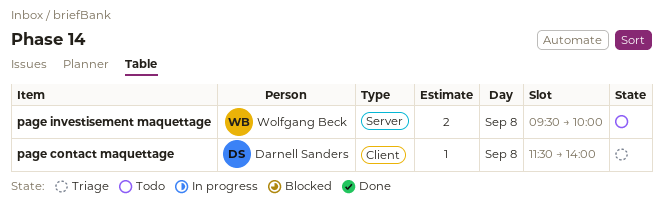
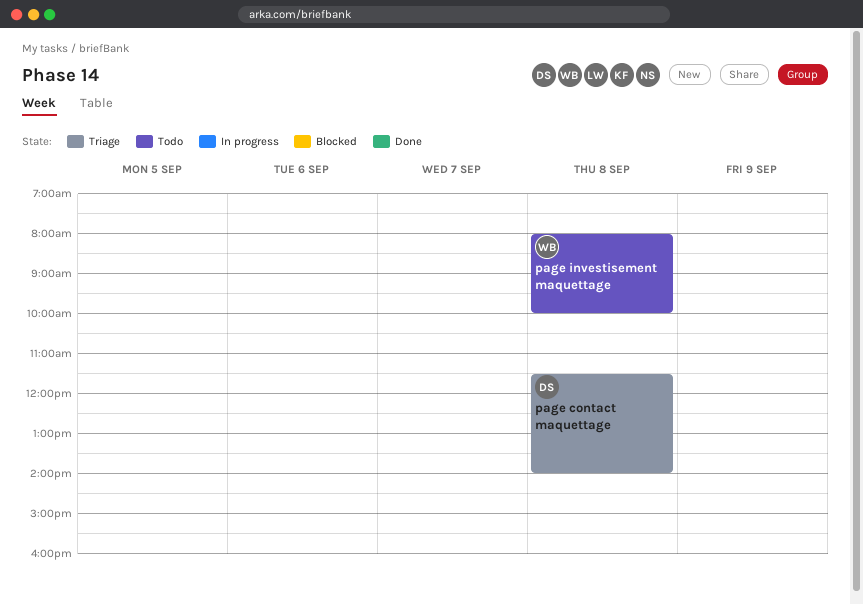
page investisement maquettage, begins: 09:30 -> 08:00

